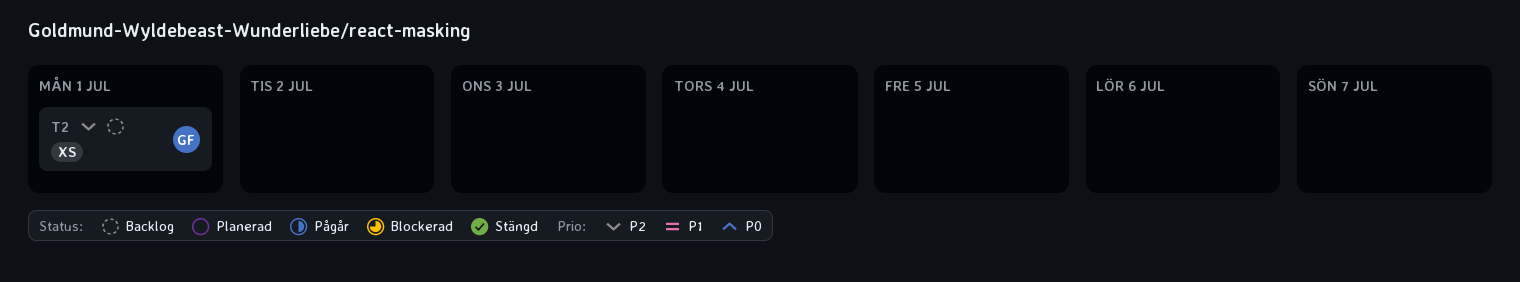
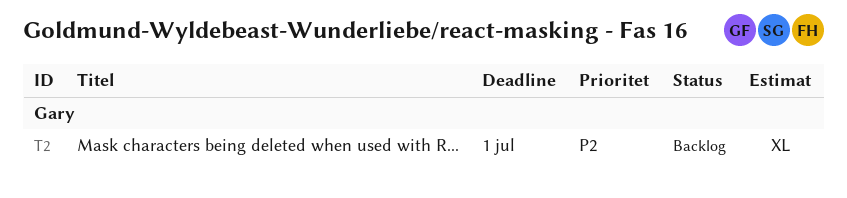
T2, estimate: XS -> XL

